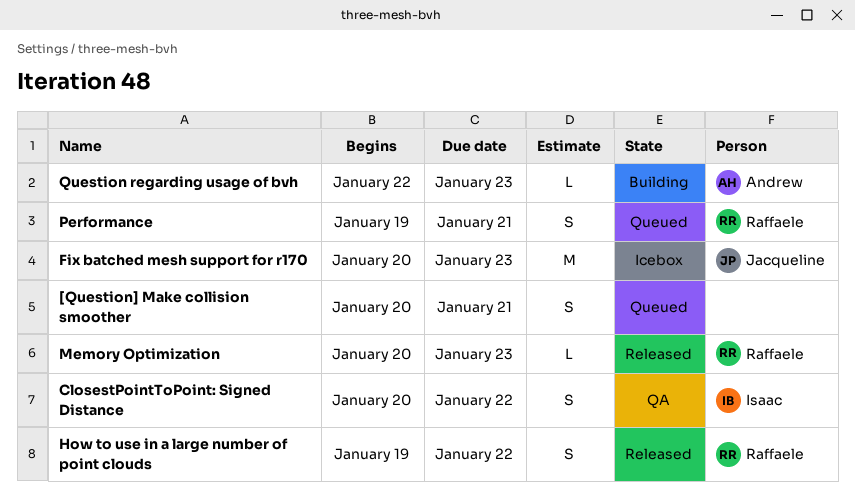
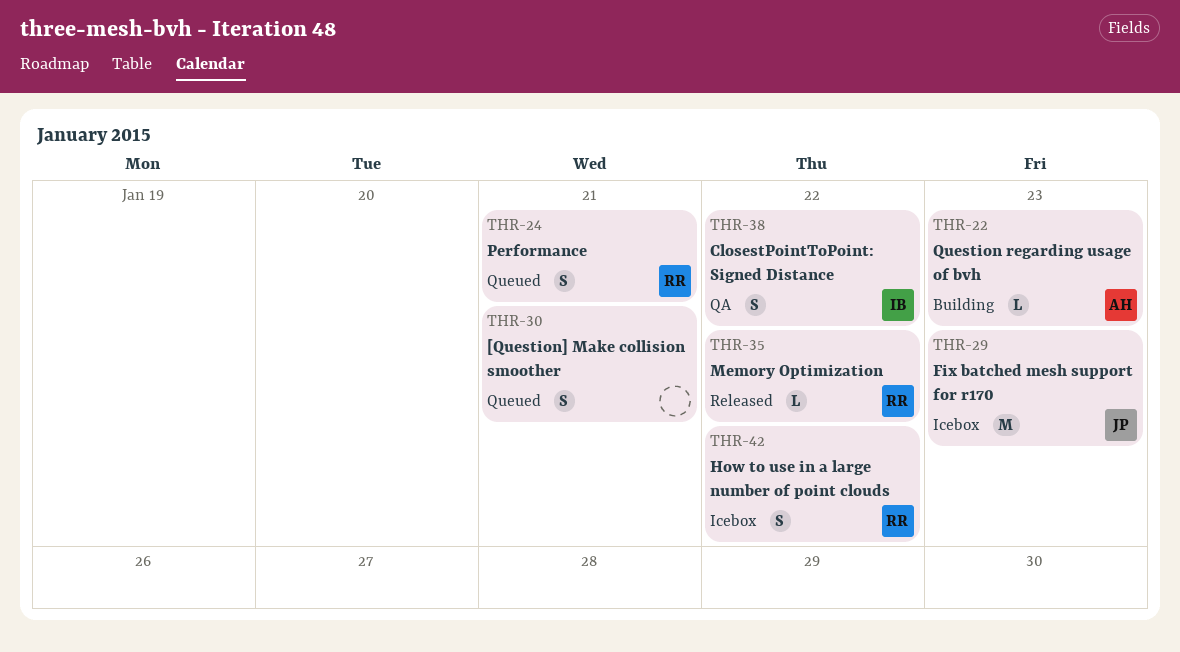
How to use in a large number of point clouds, status: Released -> Icebox
Memory Optimization, due: Jan 23 -> Jan 22

